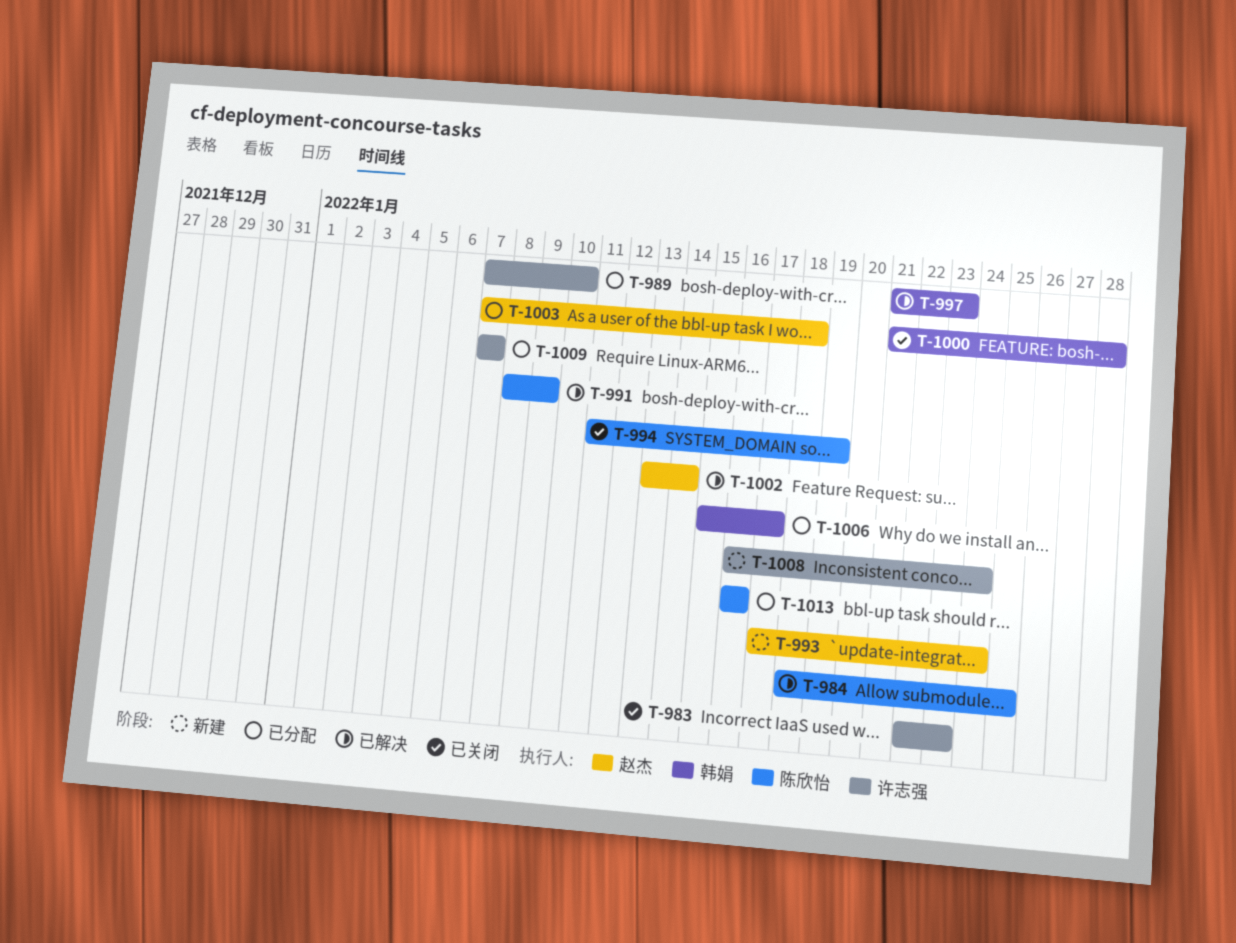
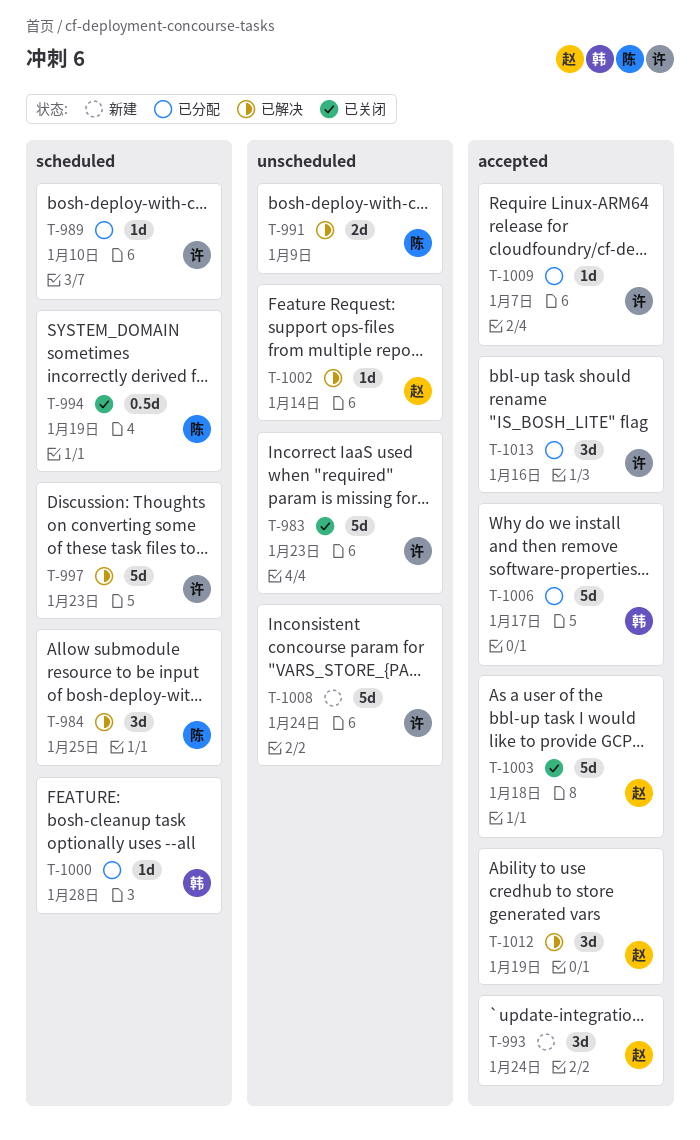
T-997, owner: 韩娟 -> 许志强
T-1000, status: 已关闭 -> 已分配
T-1003, status: 已分配 -> 已关闭
T-1012: none -> present
T-1013, owner: 陈欣怡 -> 许志强

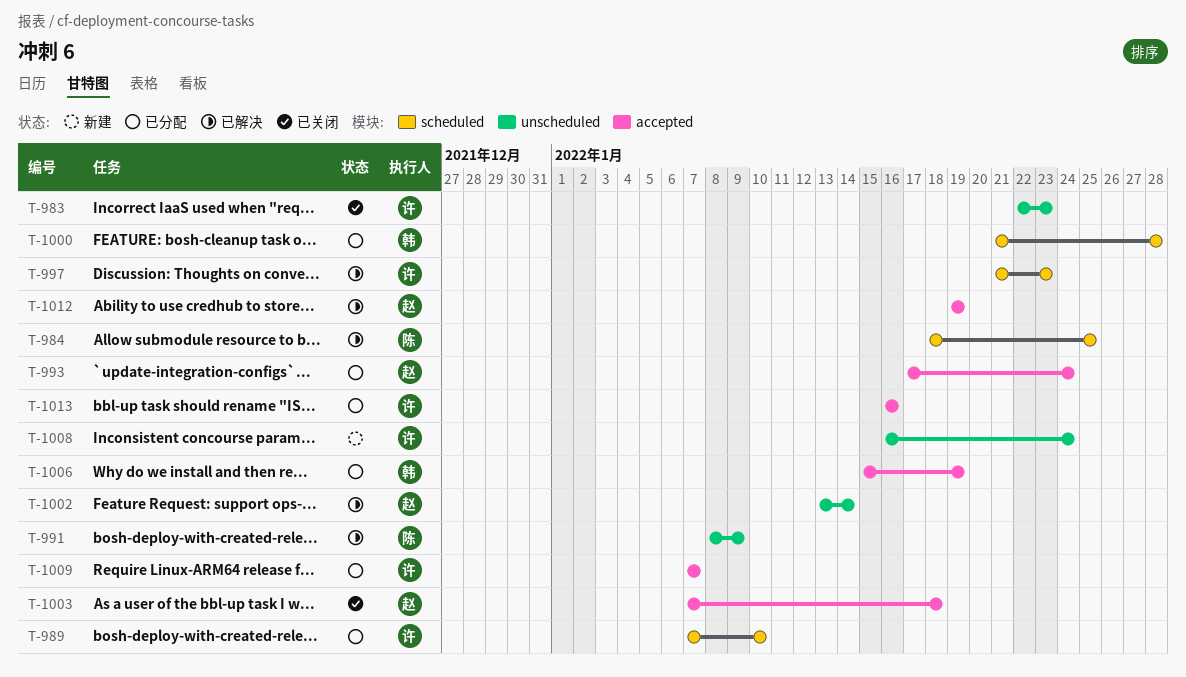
T-993, status: 新建 -> 已分配
T-994: present -> none
T-1006, due: Jan 17 -> Jan 19

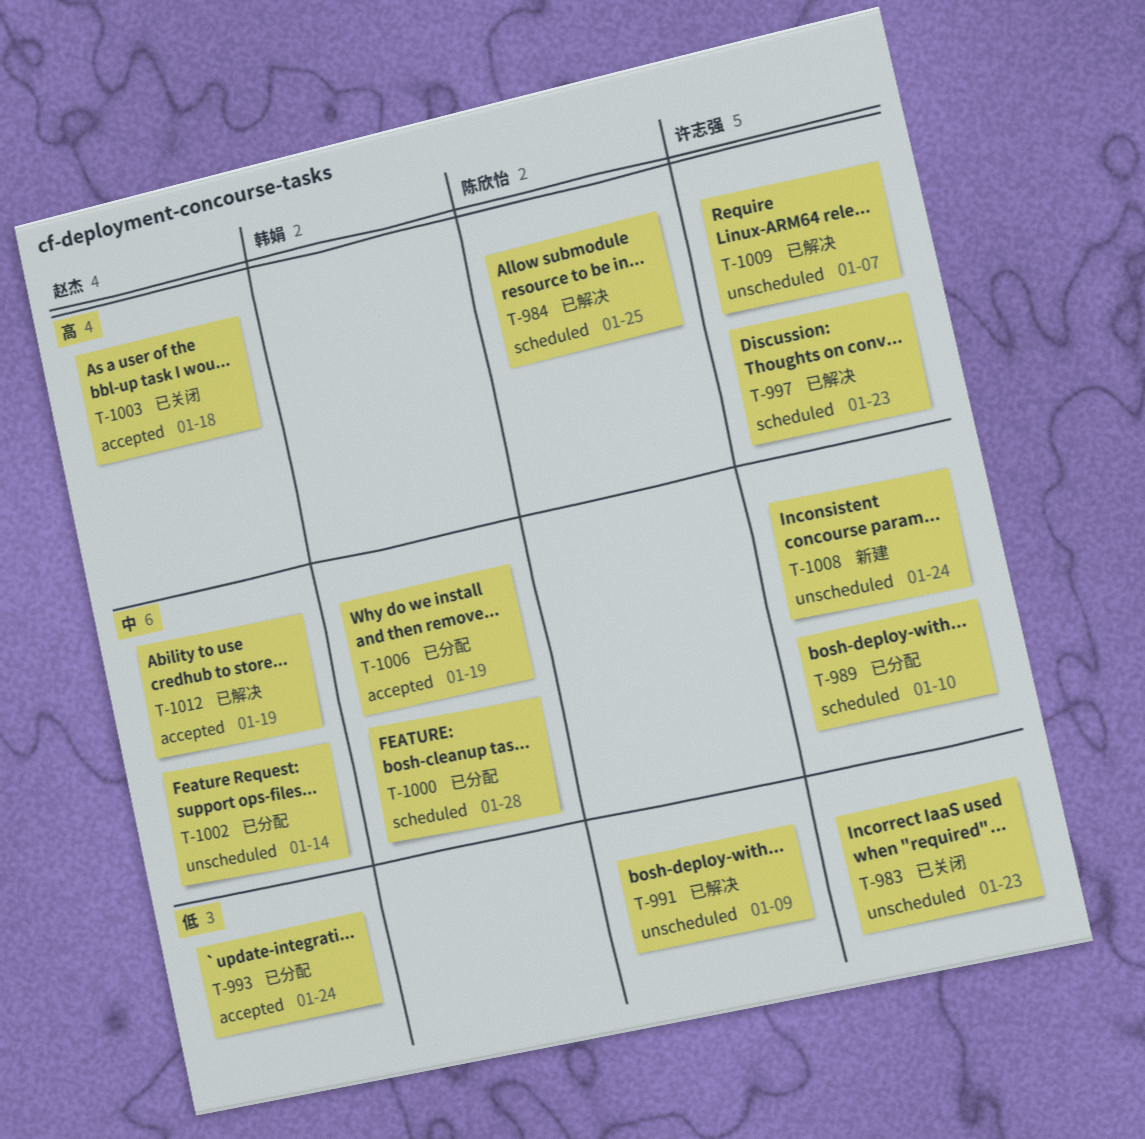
T-1002, status: 已解决 -> 已分配
T-1009, status: 已分配 -> 已解决
T-1009, label: accepted -> unscheduled
T-1013: present -> none

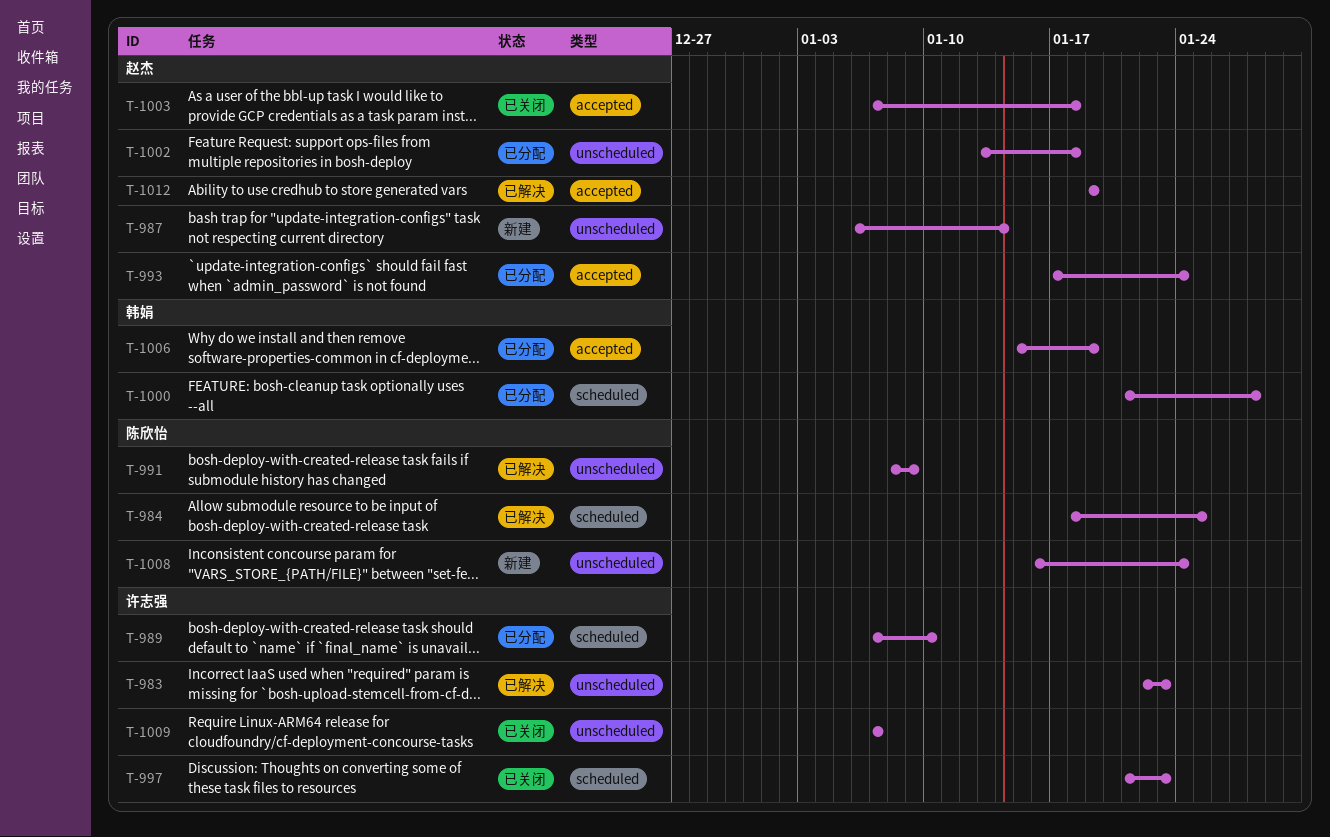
T-983, status: 已关闭 -> 已解决
T-987: none -> present
T-997, status: 已解决 -> 已关闭
T-1002, due: Jan 14 -> Jan 18
T-1008, owner: 许志强 -> 陈欣怡
T-1009, status: 已解决 -> 已关闭

